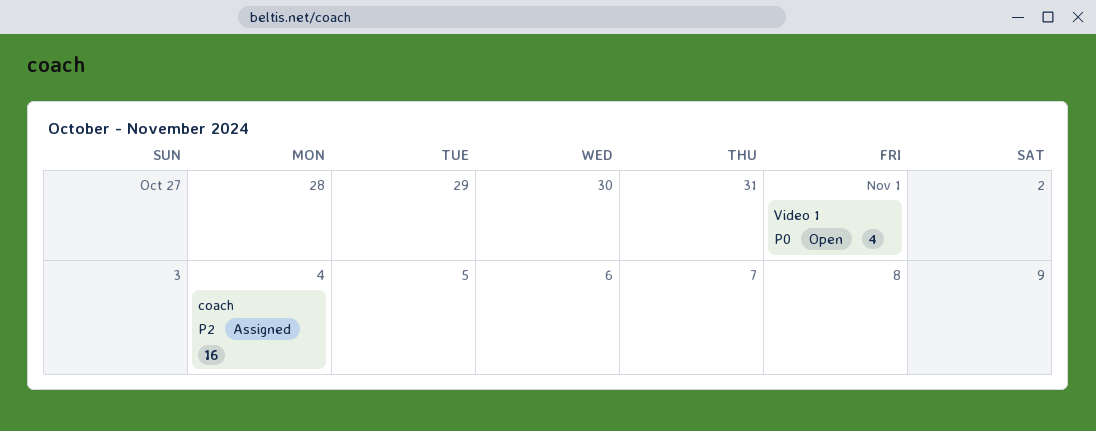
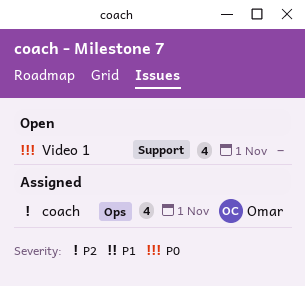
coach, estimate: 16 -> 4
coach, due: Nov 4 -> Nov 1

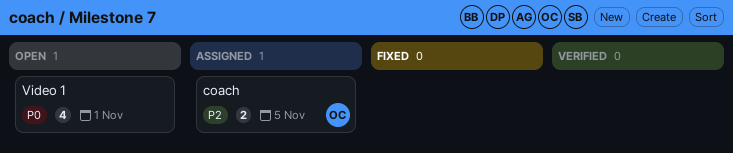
coach, estimate: 4 -> 2
coach, due: Nov 1 -> Nov 5

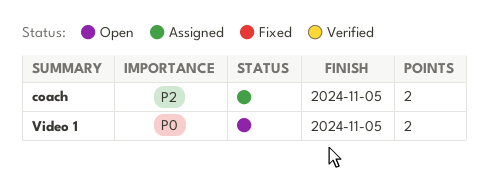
Video 1, estimate: 4 -> 2
Video 1, due: Nov 1 -> Nov 5

